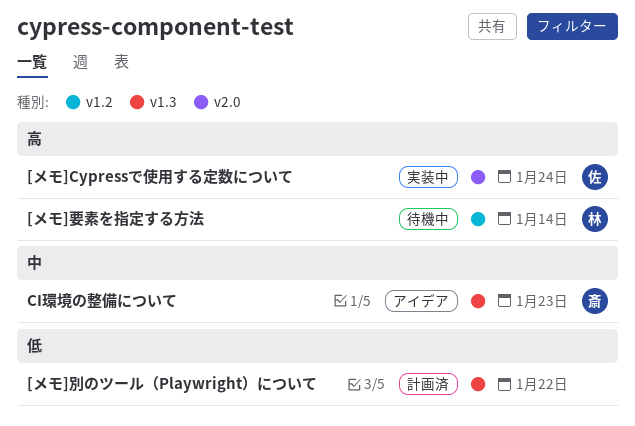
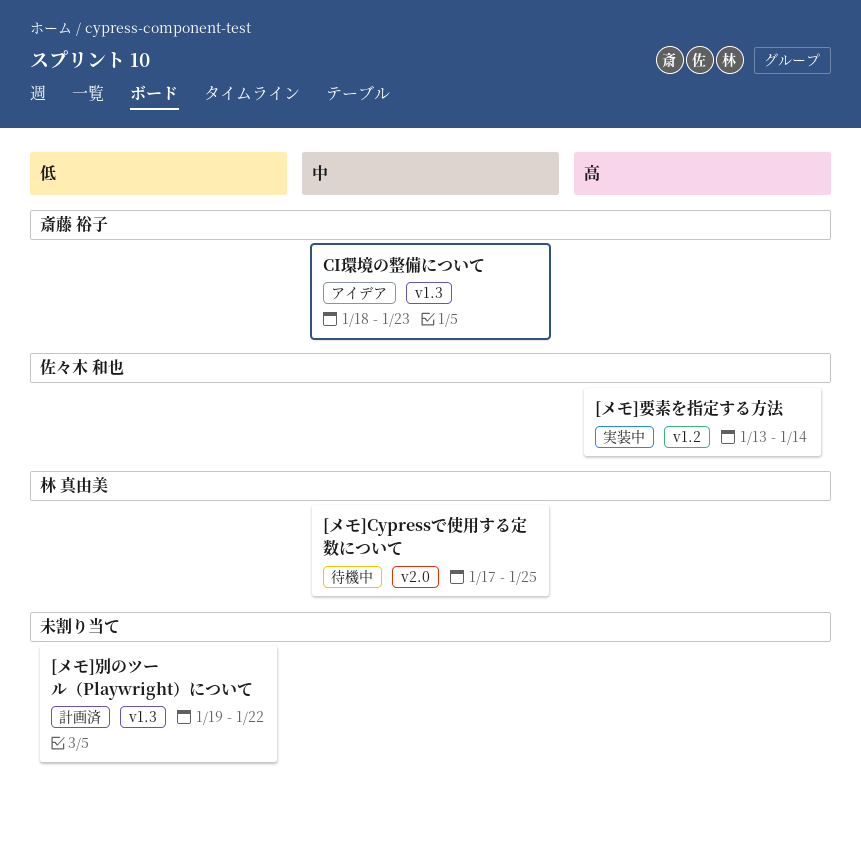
[メモ]Cypressで使用する定数について, status: 実装中 -> 待機中
[メモ]Cypressで使用する定数について, owner: 佐々木 和也 -> 林 真由美
[メモ]Cypressで使用する定数について, priority: 高 -> 中
[メモ]Cypressで使用する定数について, due: Jan 24 -> Jan 25
[メモ]要素を指定する方法, status: 待機中 -> 実装中
[メモ]要素を指定する方法, owner: 林 真由美 -> 佐々木 和也

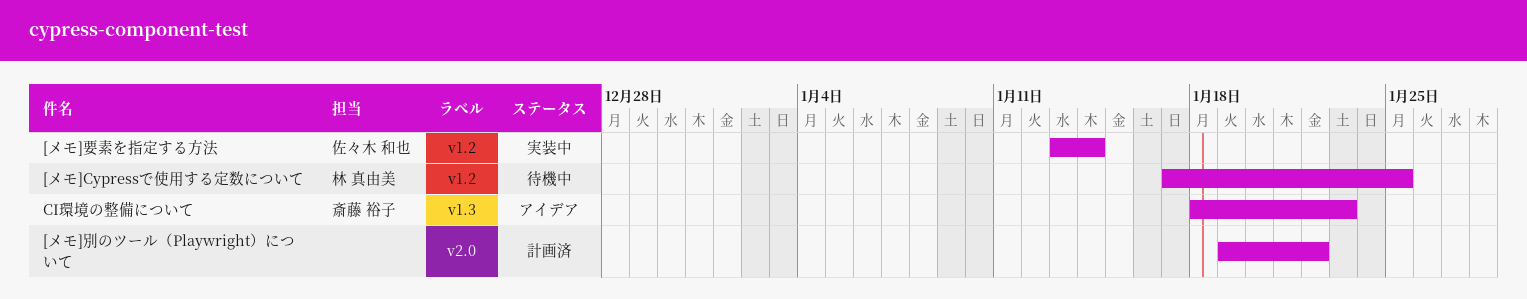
[メモ]Cypressで使用する定数について, label: v2.0 -> v1.2
[メモ]別のツール（Playwright）について, label: v1.3 -> v2.0

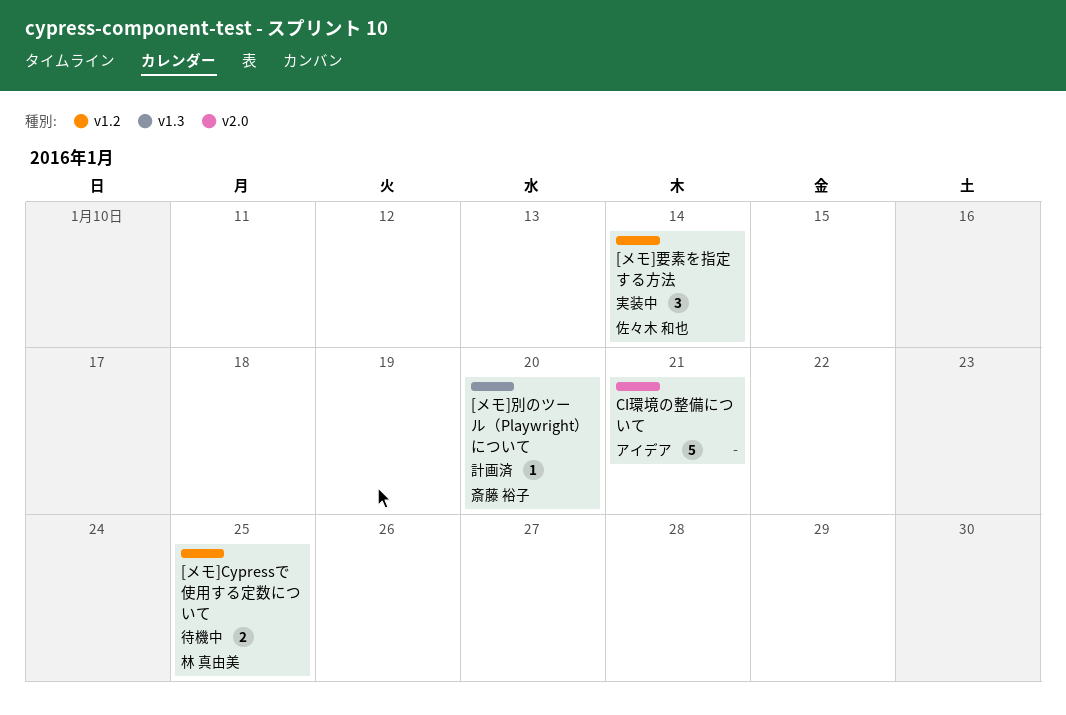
[メモ]別のツール（Playwright）について, owner: none -> 斎藤 裕子
[メモ]別のツール（Playwright）について, label: v2.0 -> v1.3
[メモ]別のツール（Playwright）について, due: Jan 22 -> Jan 20
CI環境の整備について, owner: 斎藤 裕子 -> none
CI環境の整備について, label: v1.3 -> v2.0
CI環境の整備について, due: Jan 23 -> Jan 21

